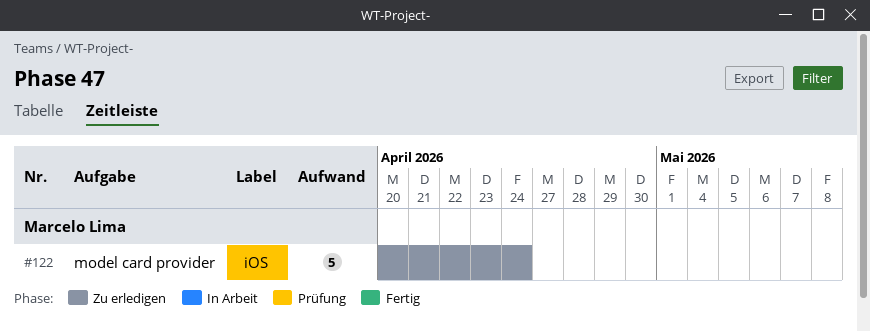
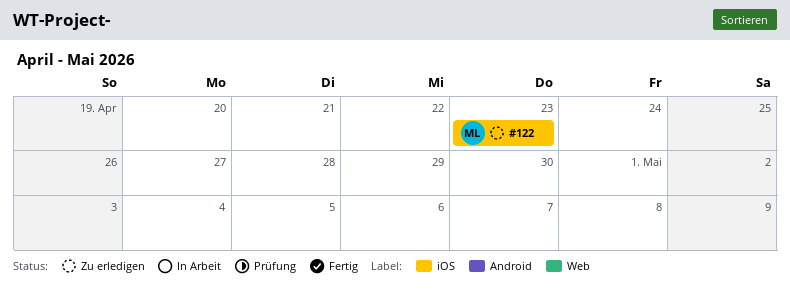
#122, start: Apr 20 -> Apr 23
#122, due: Apr 24 -> Apr 23

